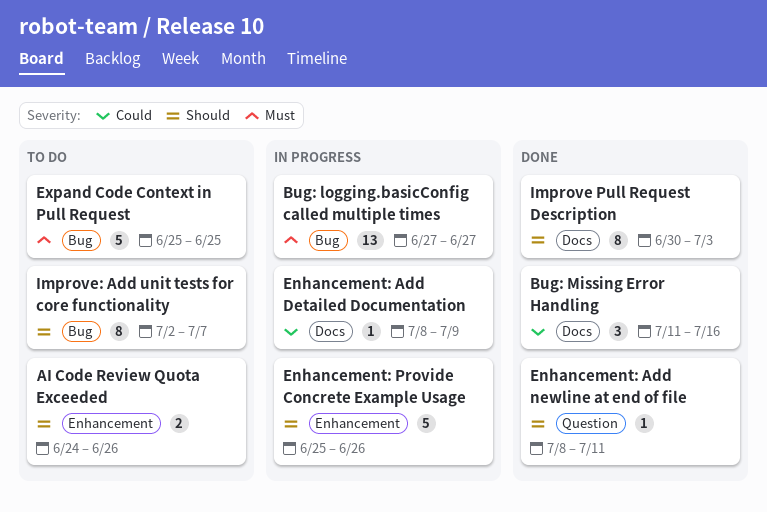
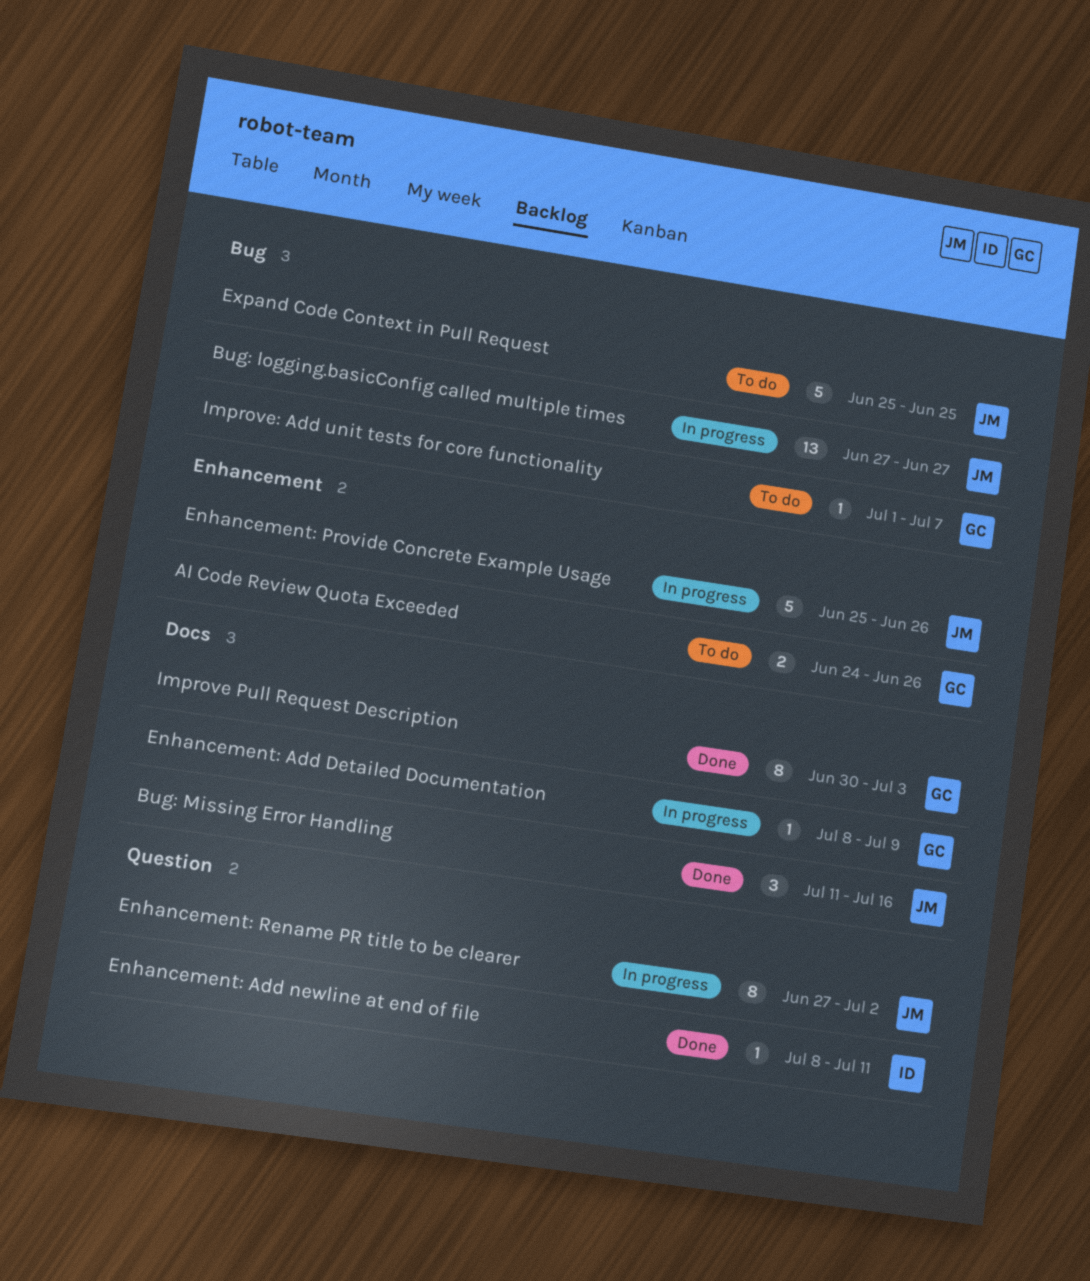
Enhancement: Rename PR title to be clearer: none -> present
Improve: Add unit tests for core functionality, estimate: 8 -> 1
Improve: Add unit tests for core functionality, start: Jul 2 -> Jul 1

